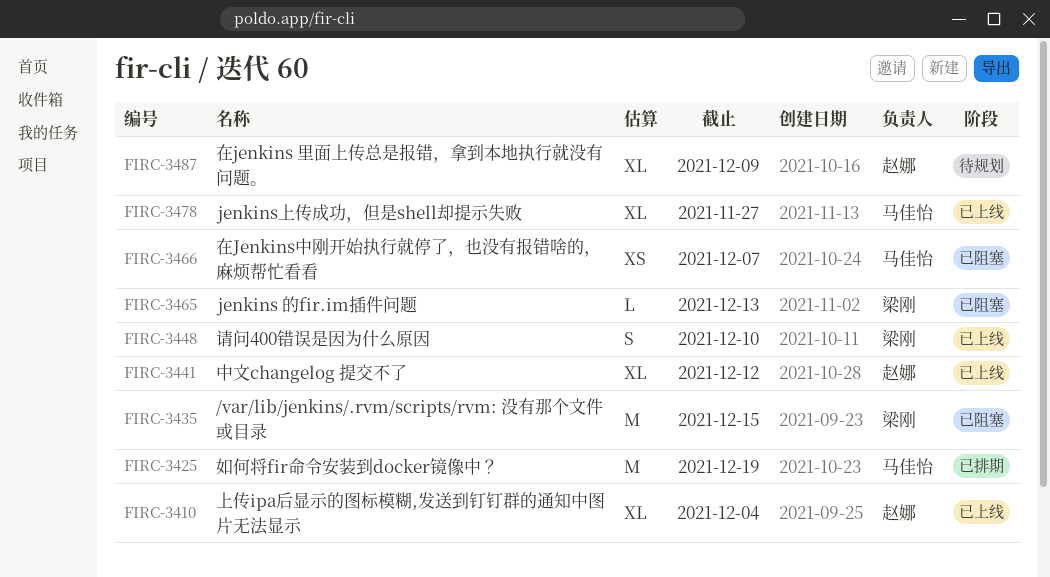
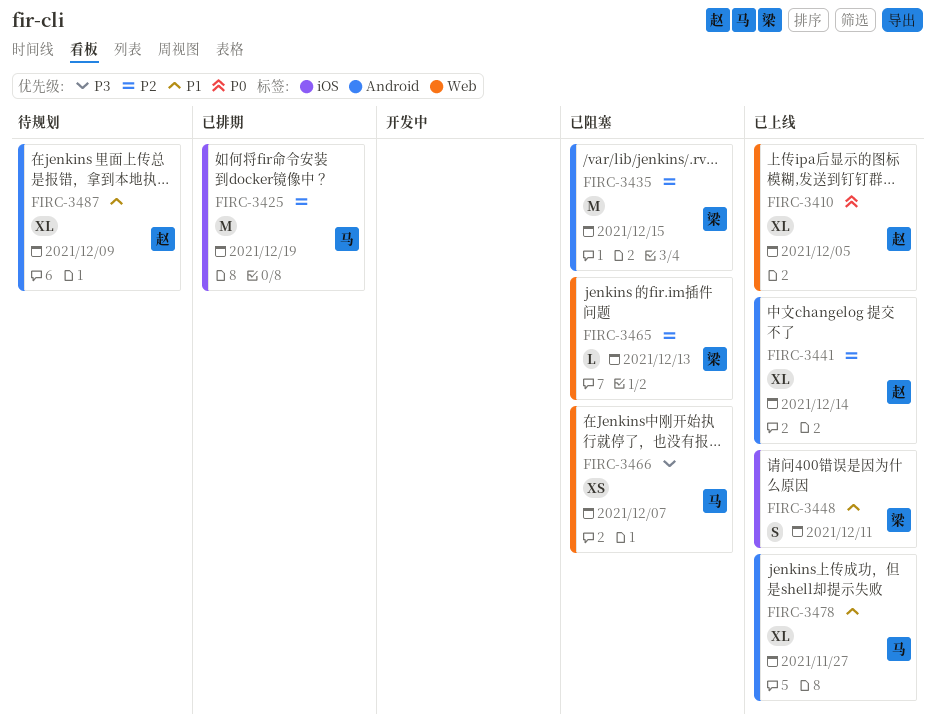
FIRC-3410, due: Dec 4 -> Dec 5
FIRC-3441, due: Dec 12 -> Dec 14
FIRC-3448, due: Dec 10 -> Dec 11

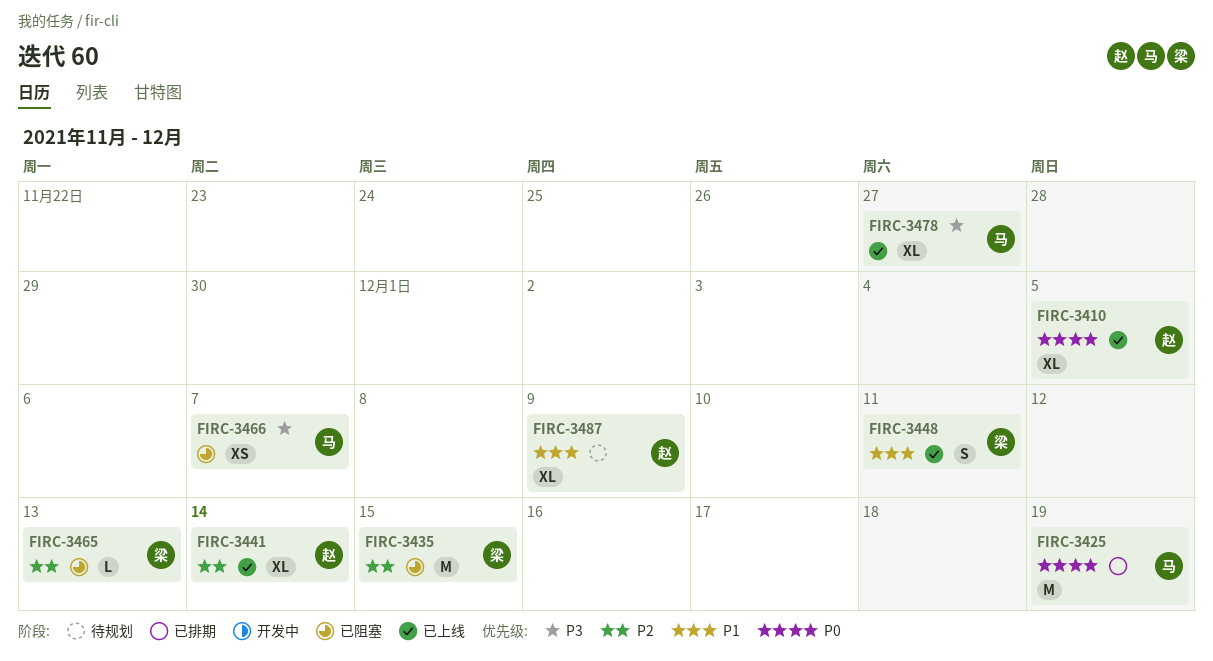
FIRC-3425, priority: P2 -> P0
FIRC-3478, priority: P1 -> P3

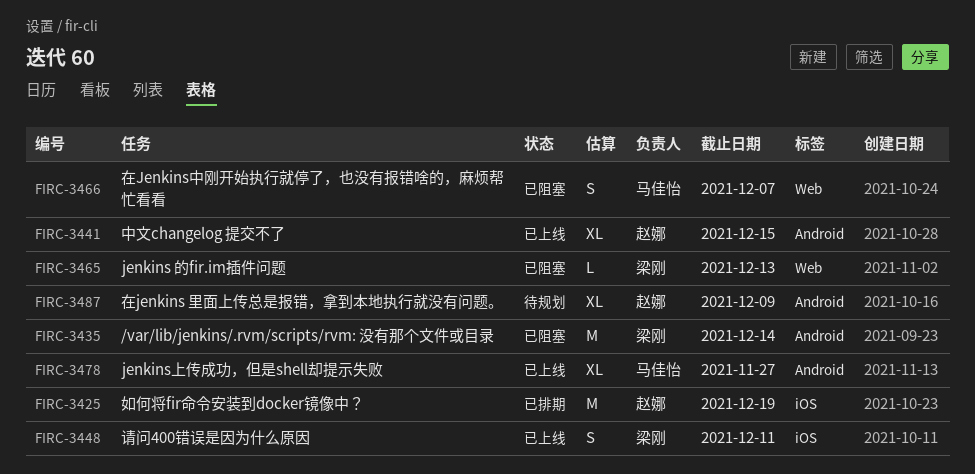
FIRC-3410: present -> none
FIRC-3425, owner: 马佳怡 -> 赵娜
FIRC-3435, due: Dec 15 -> Dec 14
FIRC-3441, due: Dec 14 -> Dec 15
FIRC-3466, estimate: XS -> S

